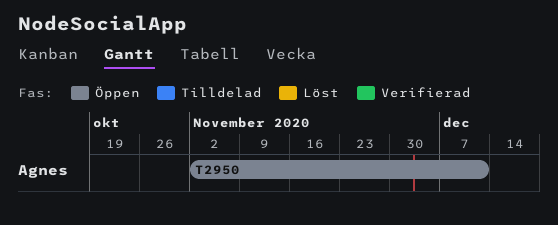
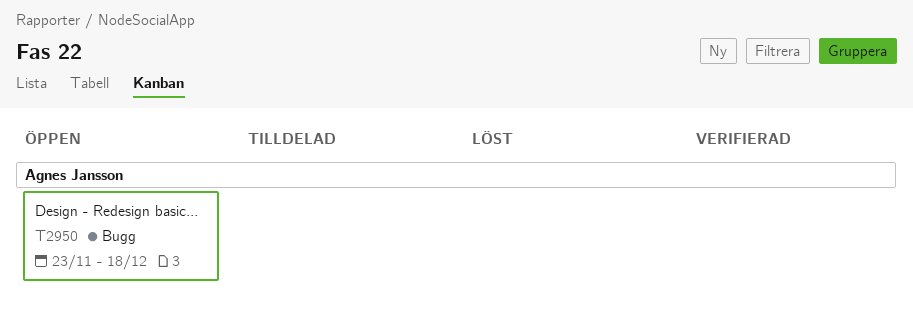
T2950, start: Nov 2 -> Nov 23
T2950, due: Dec 11 -> Dec 18

